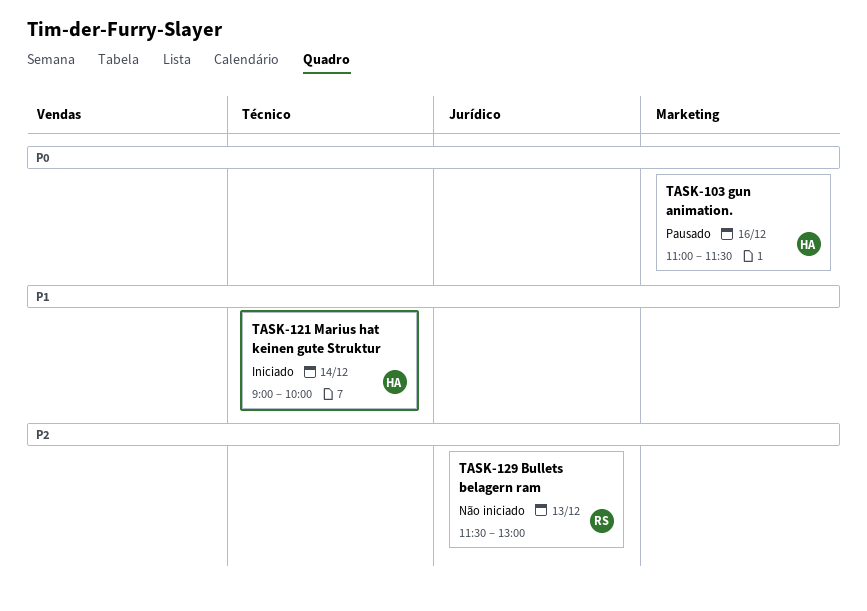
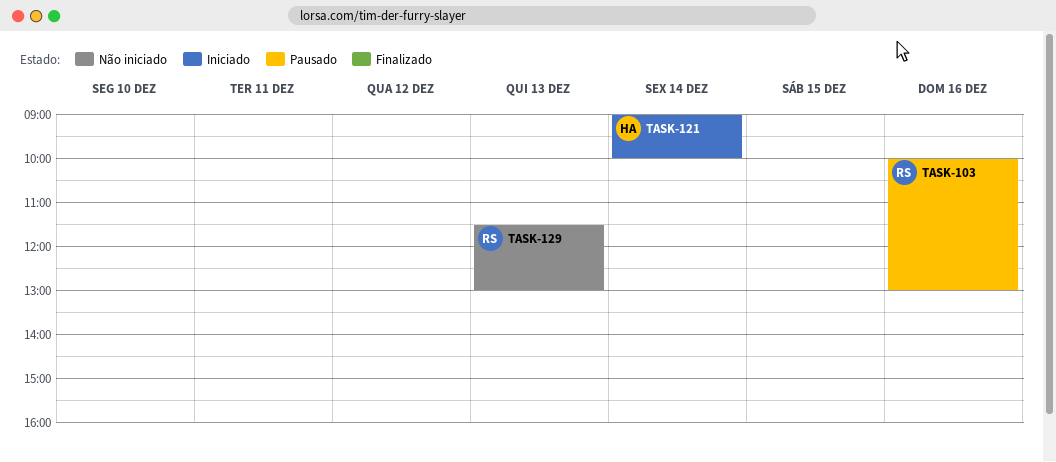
TASK-103, owner: HA -> RS
TASK-103, begins: 11:00 -> 10:00
TASK-103, ends: 11:30 -> 13:00

